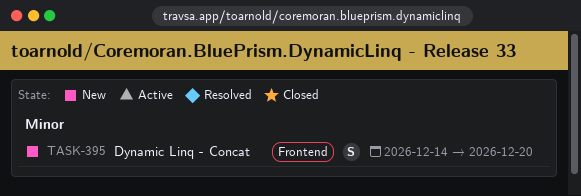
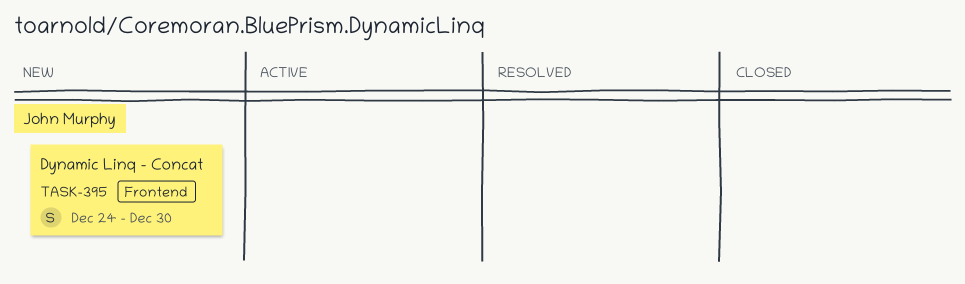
TASK-395, start: Dec 14 -> Dec 24
TASK-395, due: Dec 20 -> Dec 30

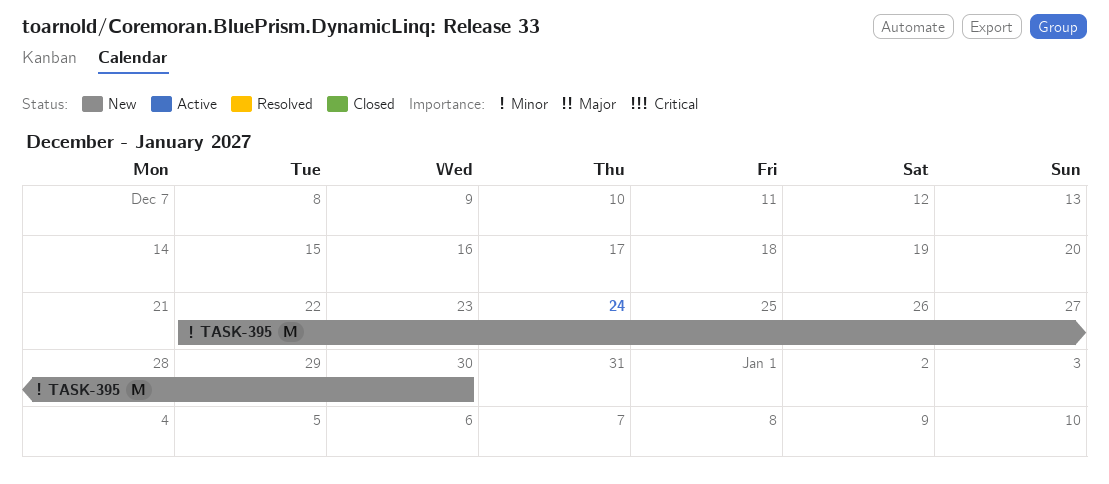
TASK-395, estimate: S -> M
TASK-395, start: Dec 24 -> Dec 22

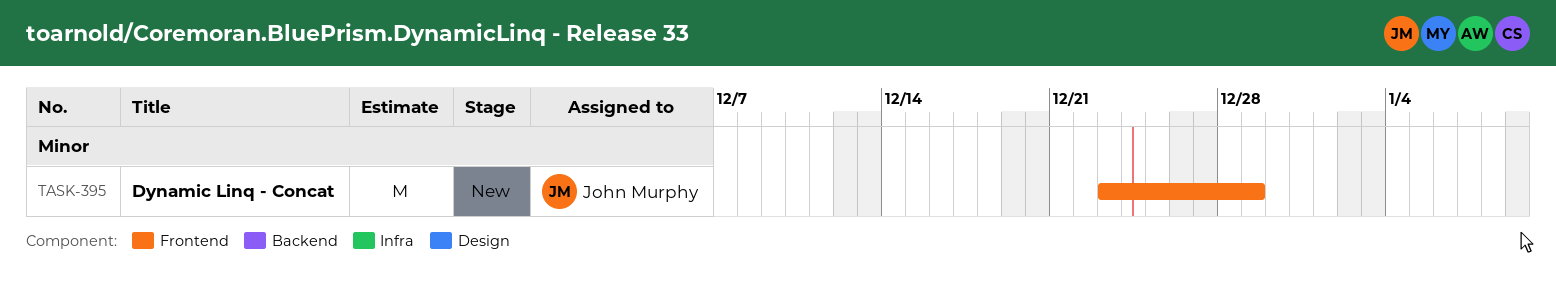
TASK-395, start: Dec 22 -> Dec 23
TASK-395, due: Dec 30 -> Dec 29

